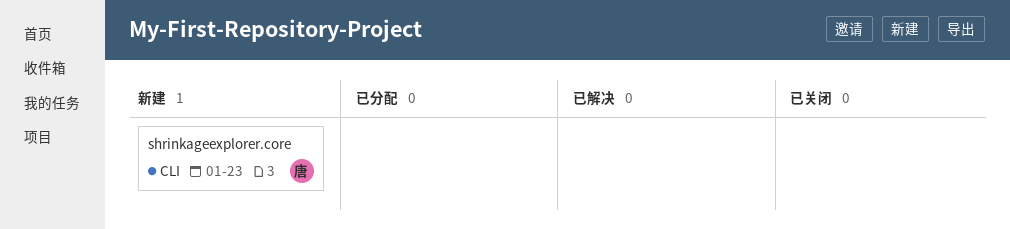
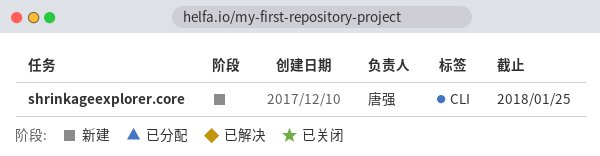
shrinkageexplorer.core, due: Jan 23 -> Jan 25

